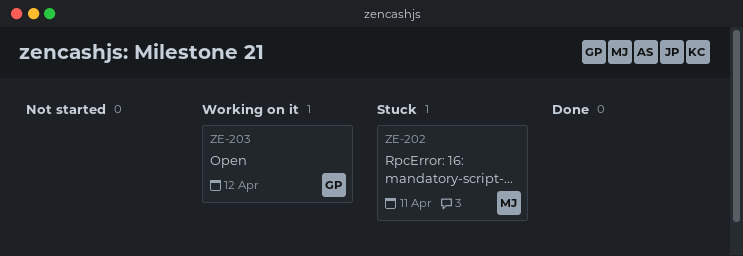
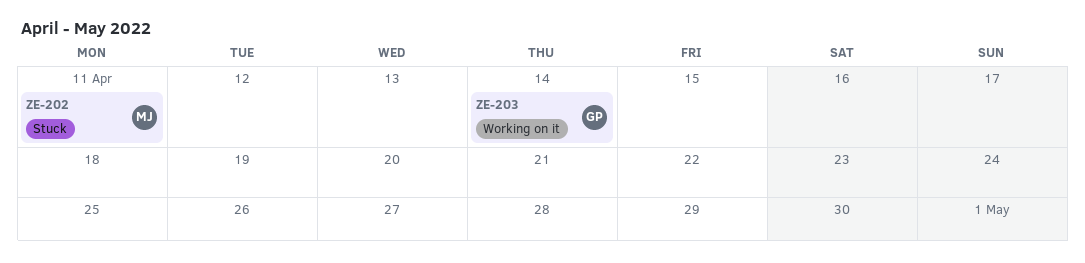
ZE-203, due: Apr 12 -> Apr 14

